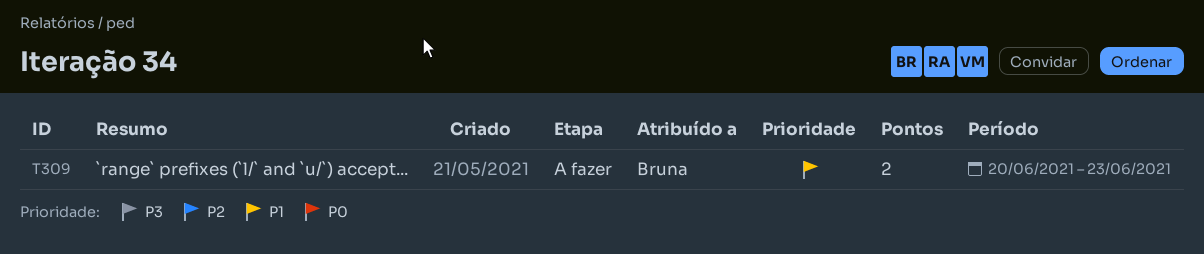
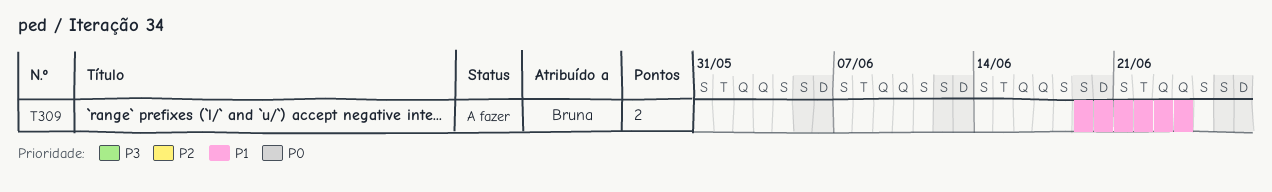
T309, start: Jun 20 -> Jun 19
T309, due: Jun 23 -> Jun 24

